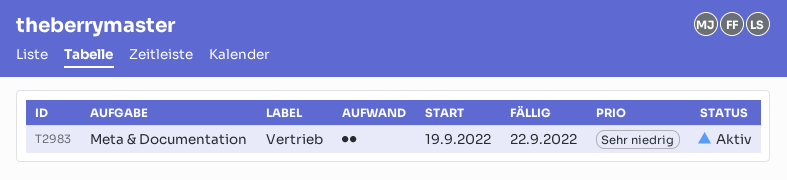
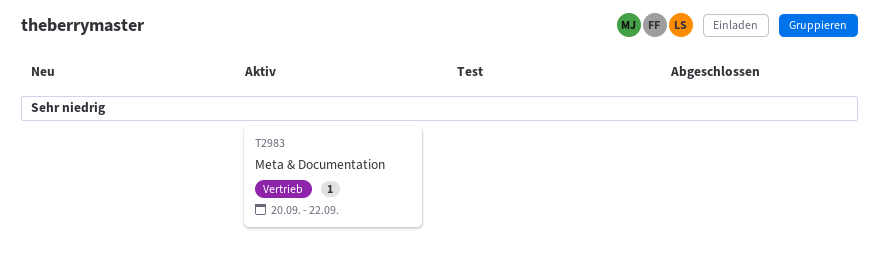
T2983, estimate: 2 -> 1
T2983, start: Sep 19 -> Sep 20

